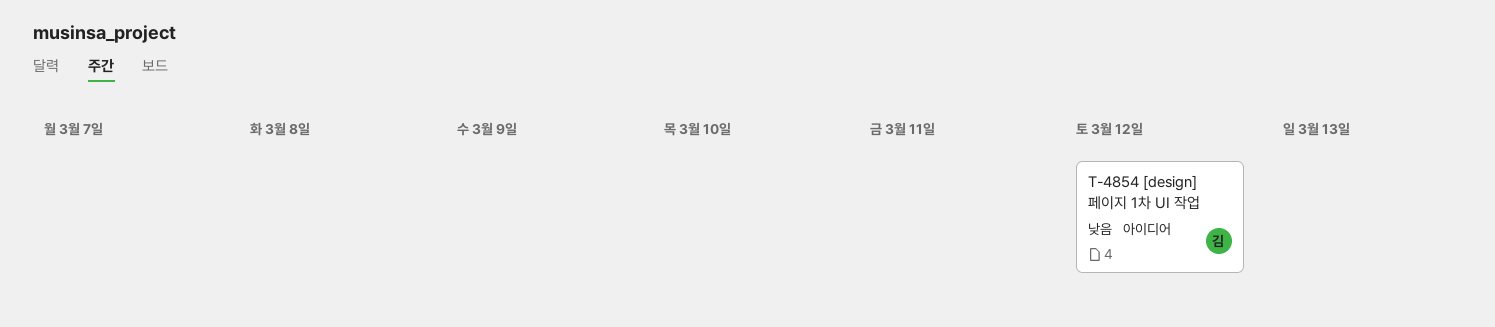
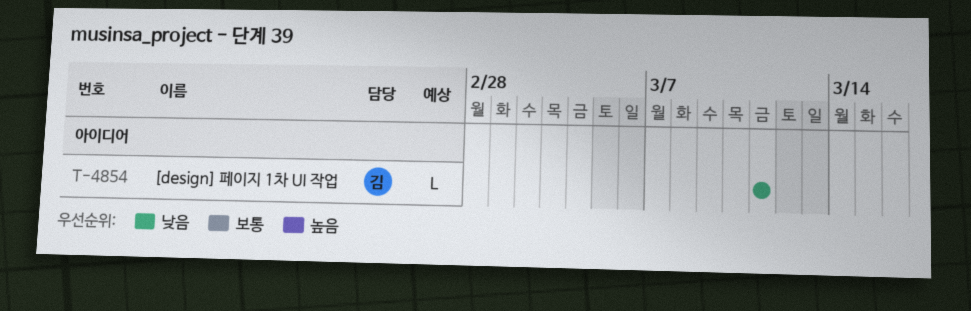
T-4854, due: Mar 12 -> Mar 11

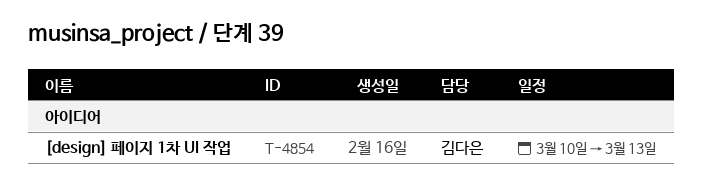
T-4854, start: Mar 11 -> Mar 10
T-4854, due: Mar 11 -> Mar 13

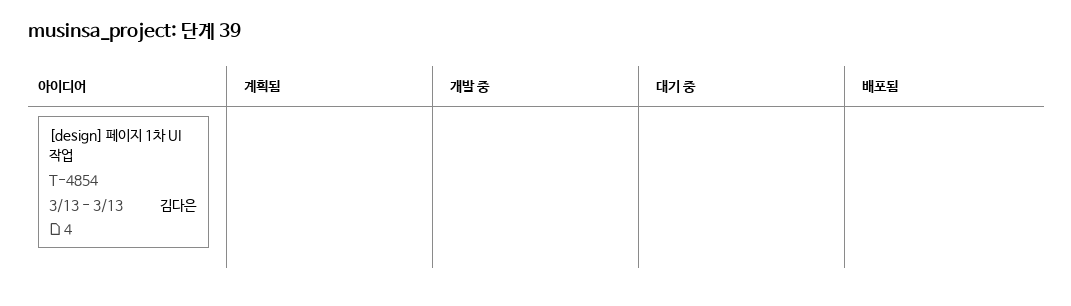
T-4854, start: Mar 10 -> Mar 13

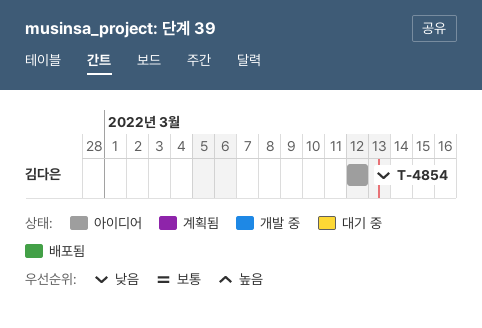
T-4854, start: Mar 13 -> Mar 12
T-4854, due: Mar 13 -> Mar 12

